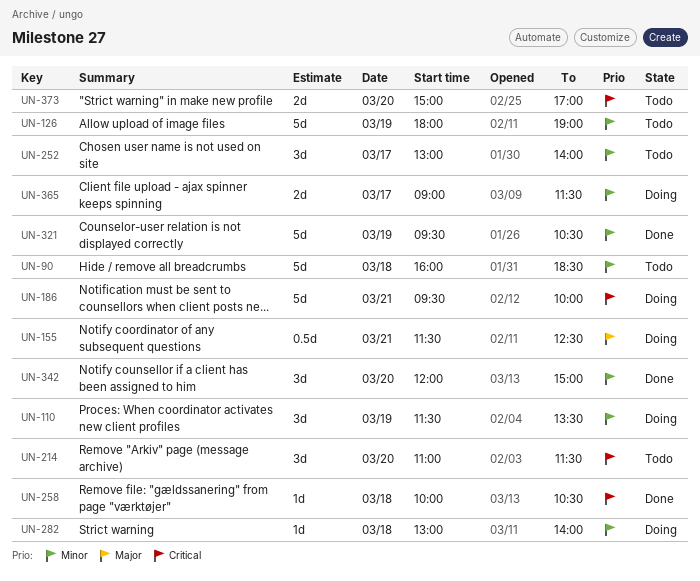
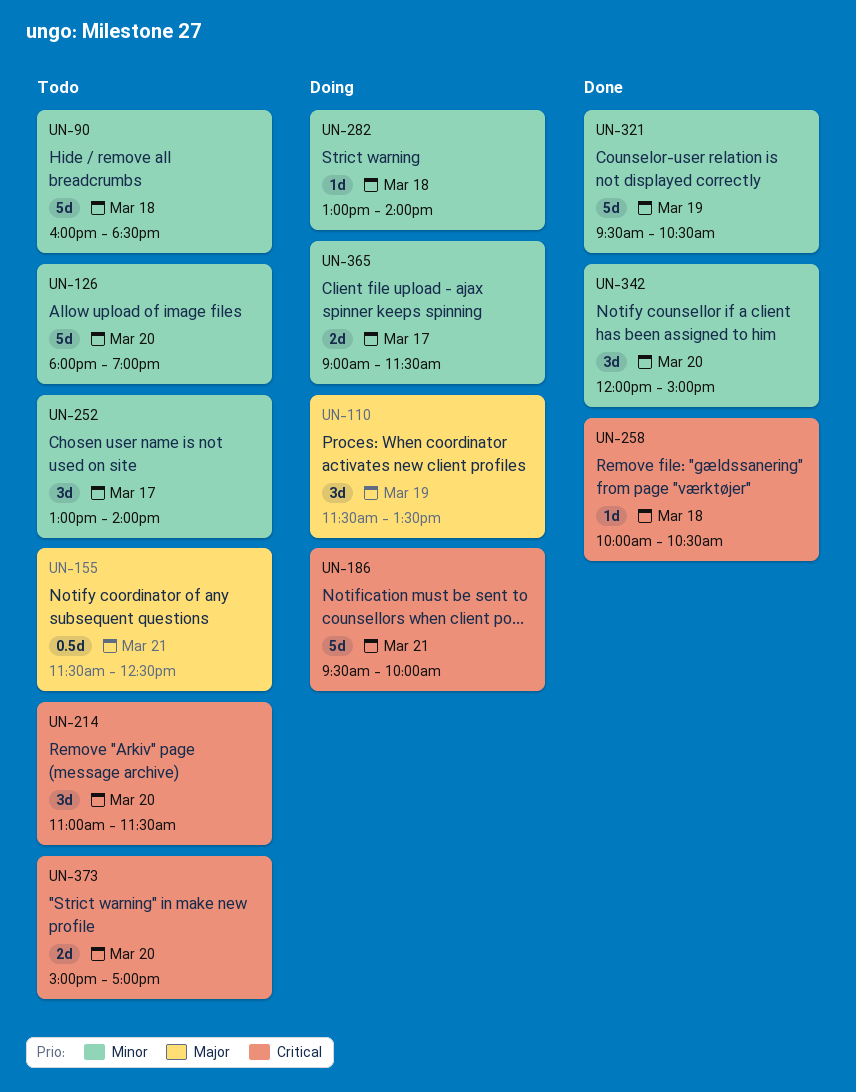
UN-110, priority: Minor -> Major
UN-126, day: Mar 19 -> Mar 20
UN-155, status: Doing -> Todo

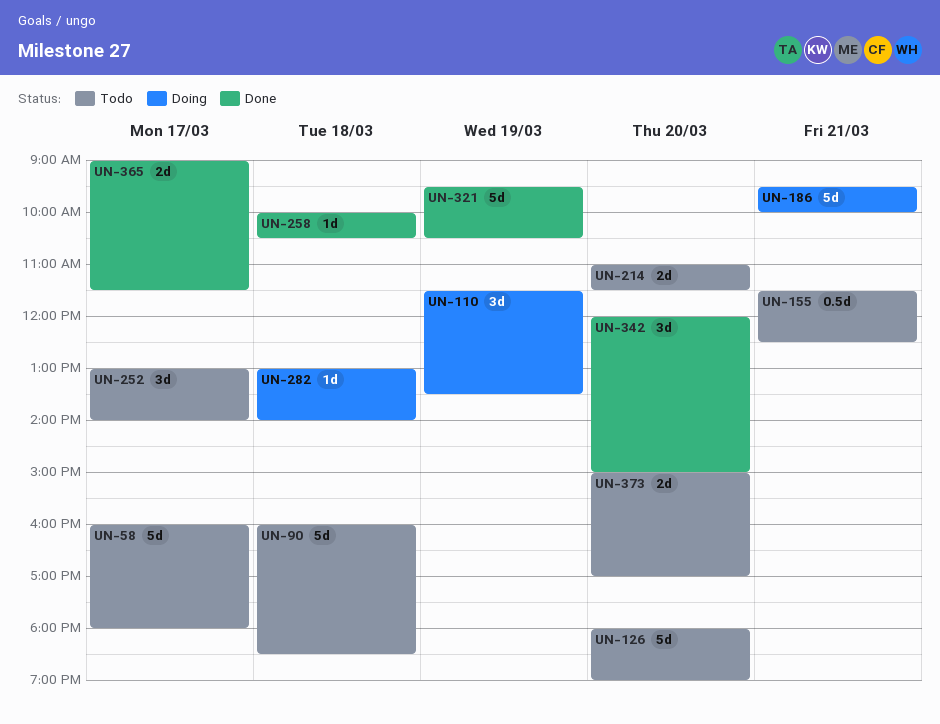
UN-58: none -> present
UN-214, estimate: 3d -> 2d
UN-365, status: Doing -> Done

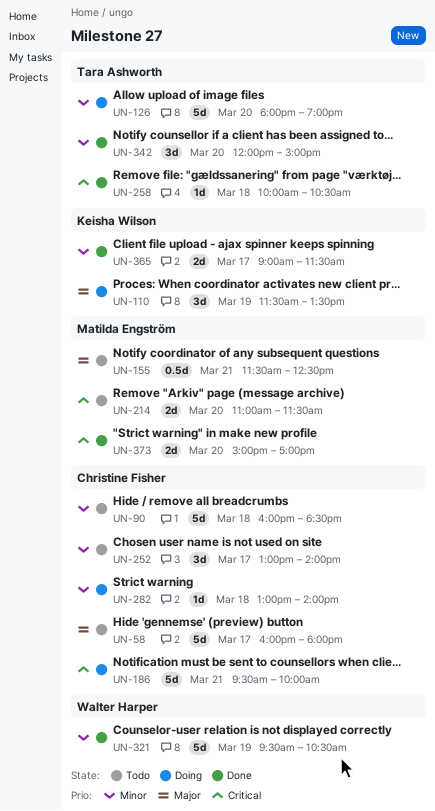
UN-126, status: Todo -> Doing
UN-373, status: Todo -> Done

